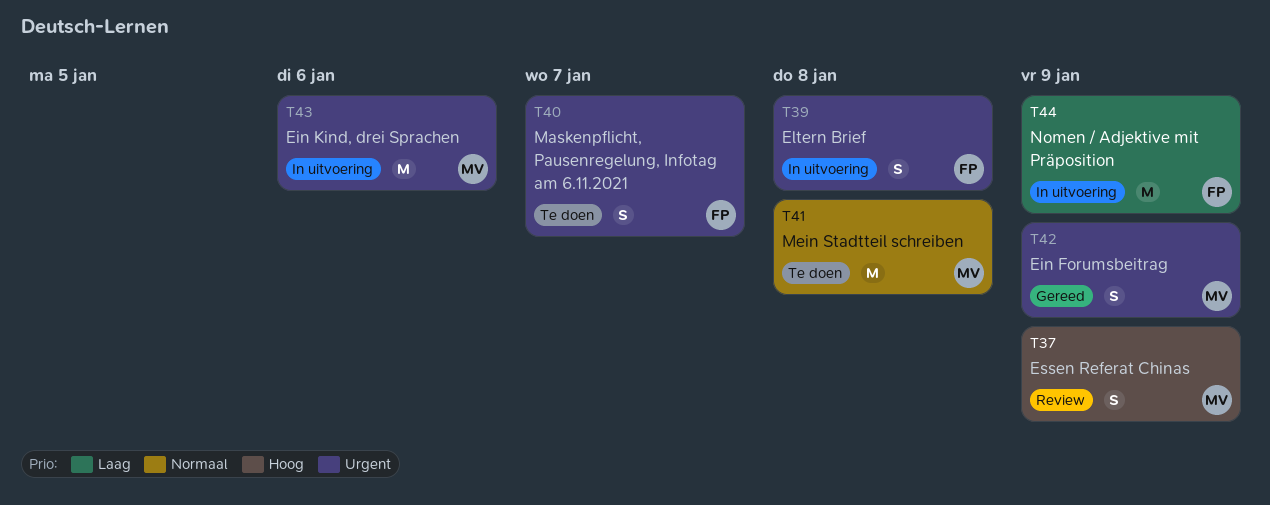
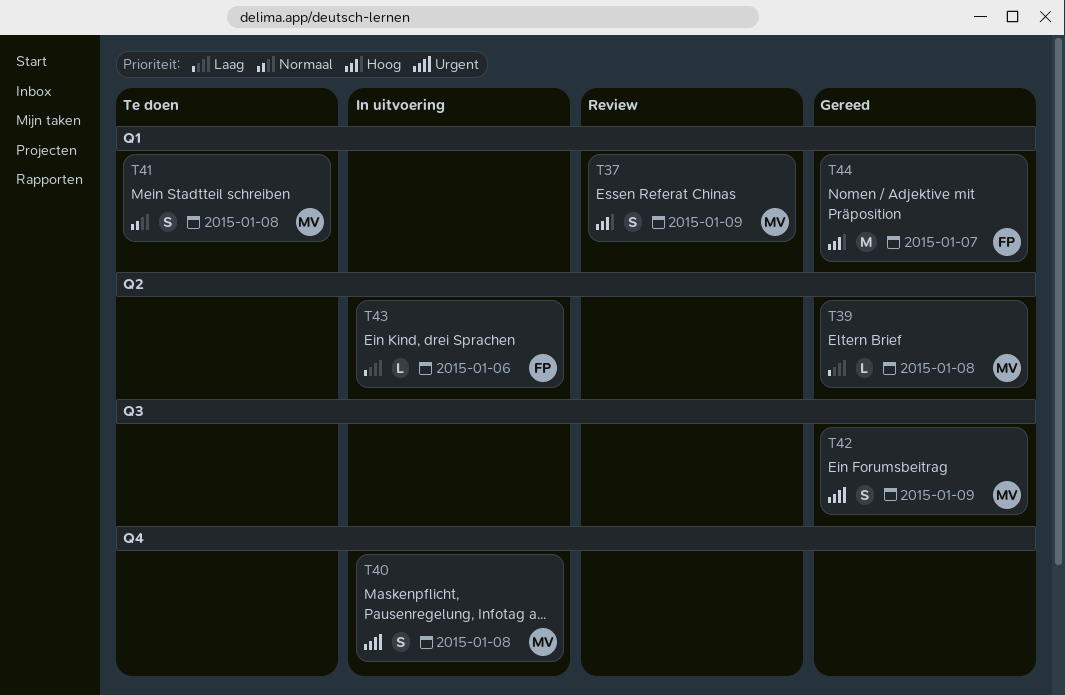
T39, status: In uitvoering -> Gereed
T39, owner: FP -> MV
T39, priority: Urgent -> Laag
T39, estimate: S -> L
T40, status: Te doen -> In uitvoering
T40, owner: FP -> MV
T40, due: Jan 7 -> Jan 8
T41, estimate: M -> S
T43, owner: MV -> FP
T43, priority: Urgent -> Laag
T43, estimate: M -> L
T44, status: In uitvoering -> Gereed
T44, priority: Laag -> Hoog
T44, due: Jan 9 -> Jan 7

